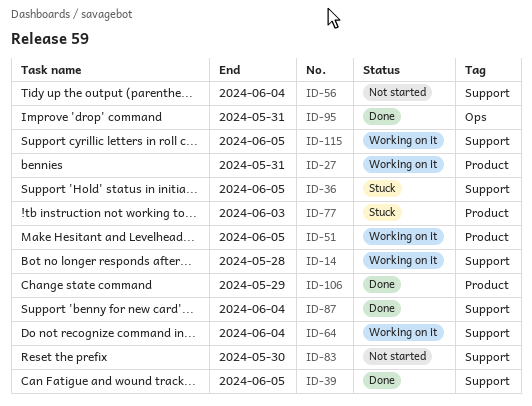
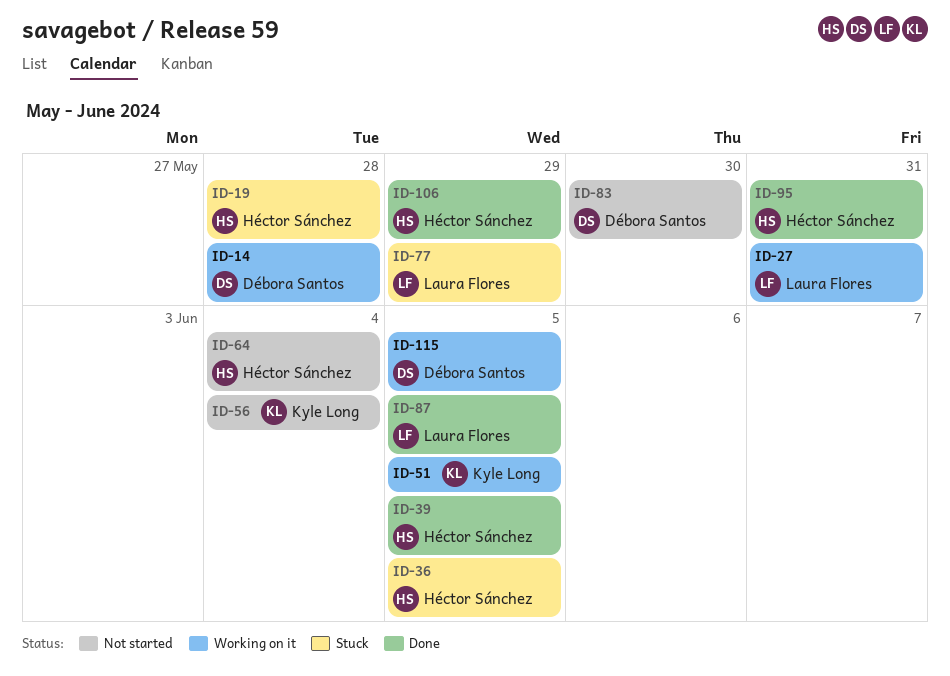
ID-19: none -> present
ID-64, status: Working on it -> Not started
ID-77, due: Jun 3 -> May 29
ID-87, due: Jun 4 -> Jun 5

